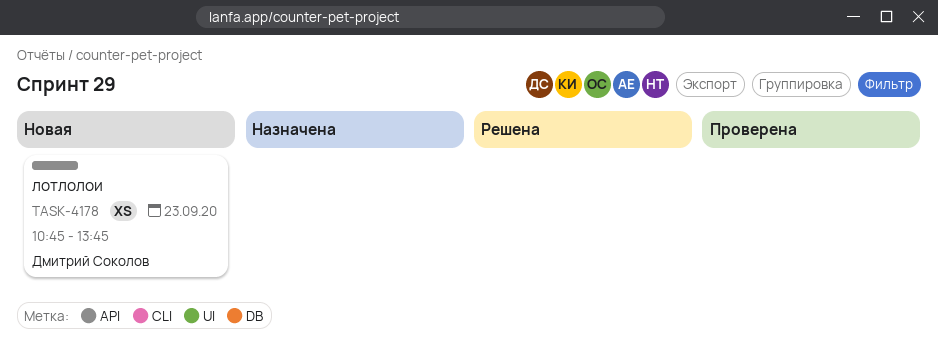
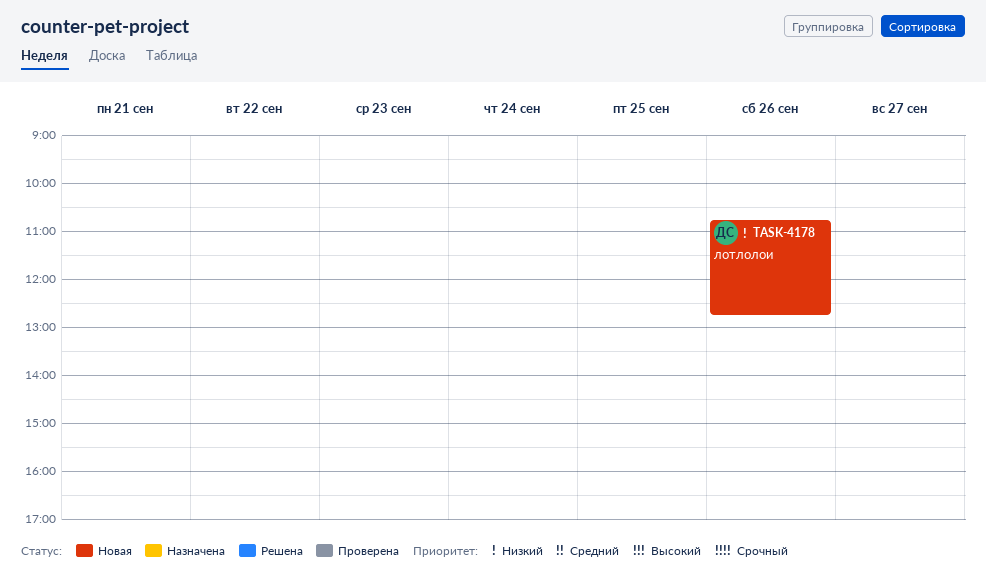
TASK-4178, day: Sep 23 -> Sep 26
TASK-4178, ends: 13:45 -> 12:45

